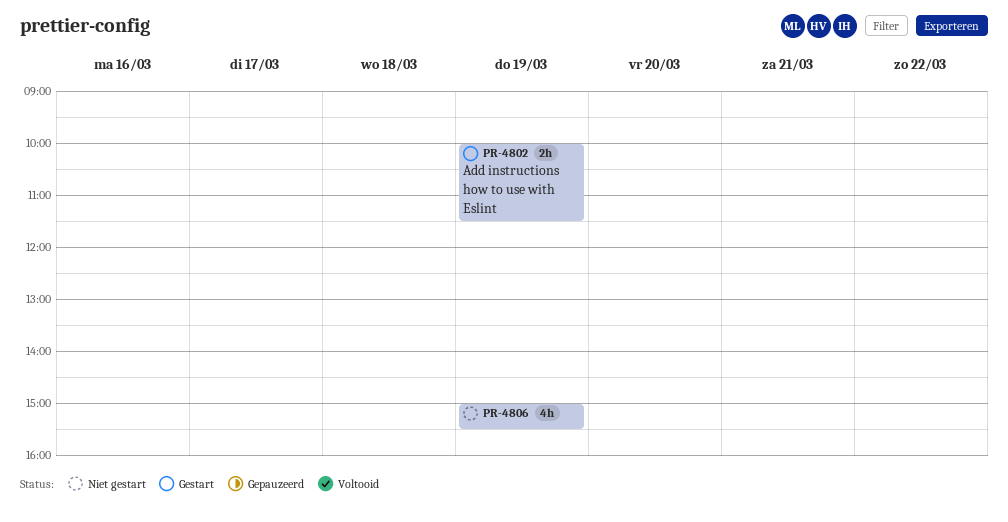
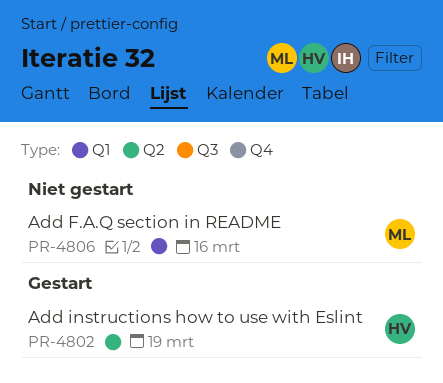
PR-4806, day: Mar 19 -> Mar 16

